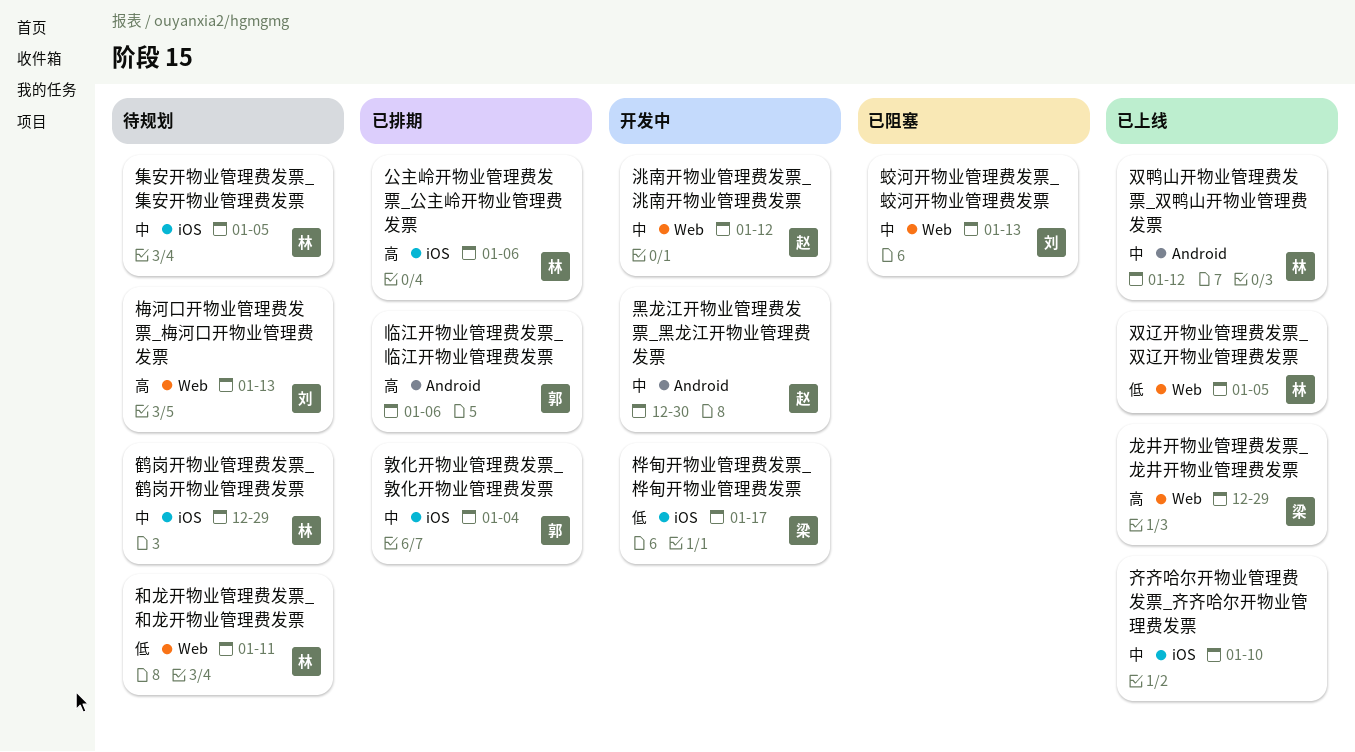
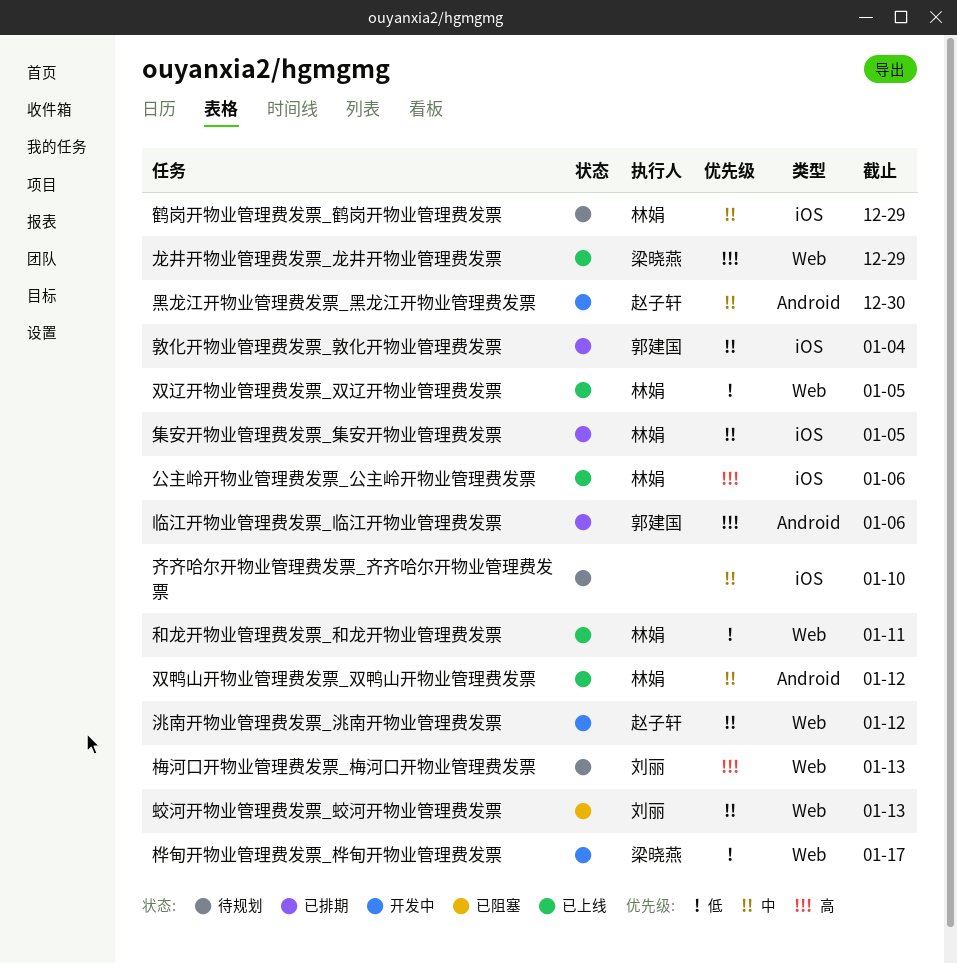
公主岭开物业管理费发票_公主岭开物业管理费发票, status: 已排期 -> 已上线
和龙开物业管理费发票_和龙开物业管理费发票, status: 待规划 -> 已上线
桦甸开物业管理费发票_桦甸开物业管理费发票, label: iOS -> Web
集安开物业管理费发票_集安开物业管理费发票, status: 待规划 -> 已排期
齐齐哈尔开物业管理费发票_齐齐哈尔开物业管理费发票, status: 已上线 -> 待规划

